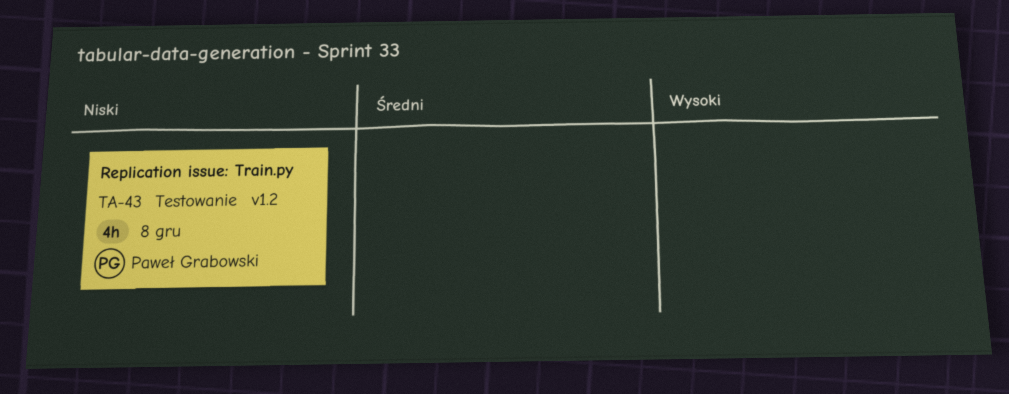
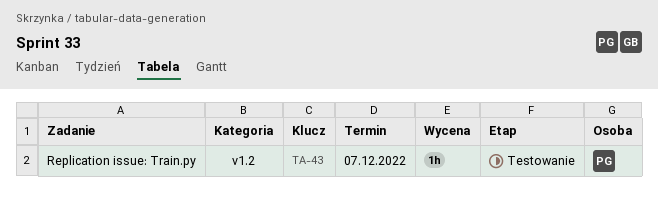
TA-43, estimate: 4h -> 1h
TA-43, due: Dec 8 -> Dec 7

